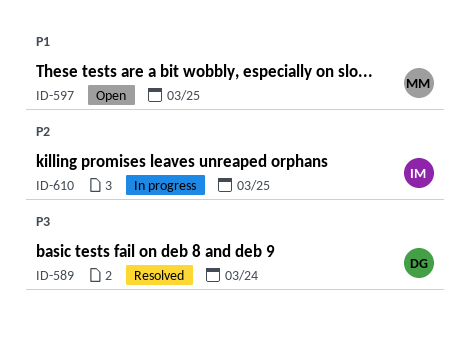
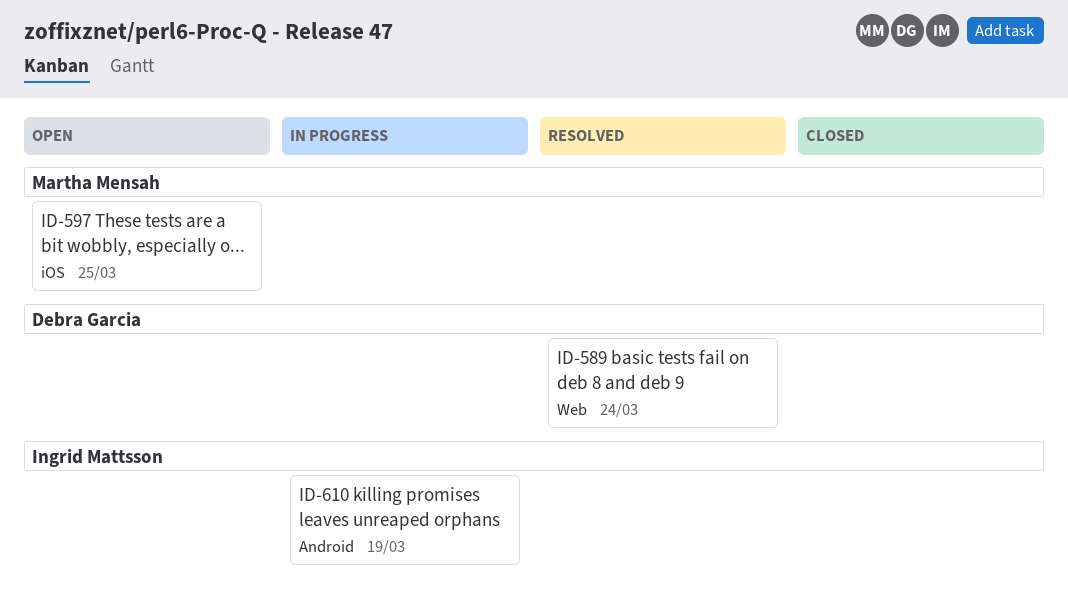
ID-610, due: Mar 25 -> Mar 19

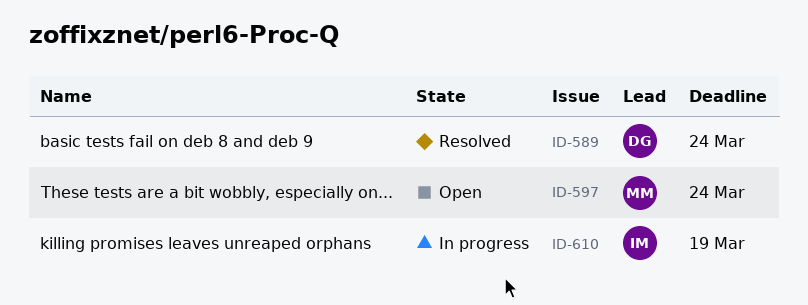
ID-597, due: Mar 25 -> Mar 24

